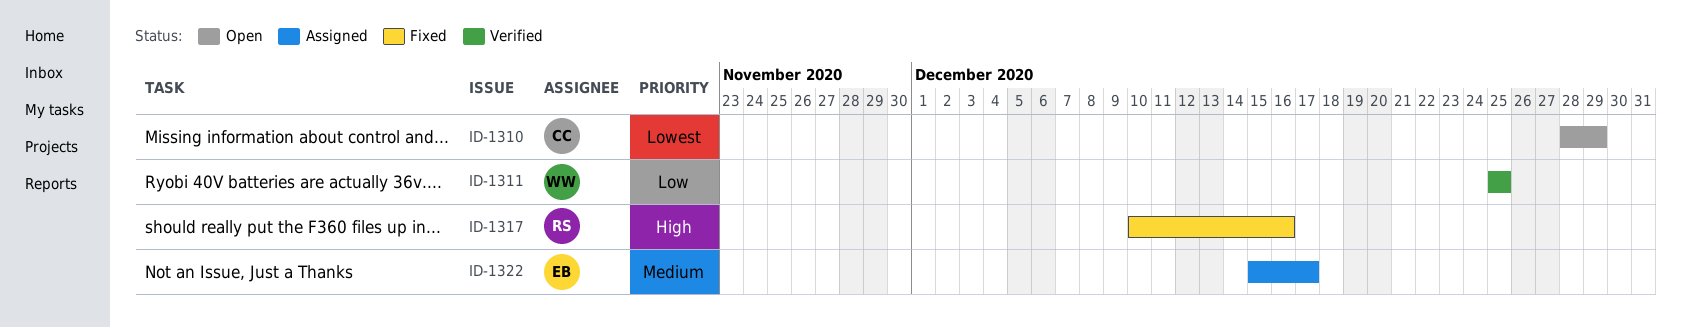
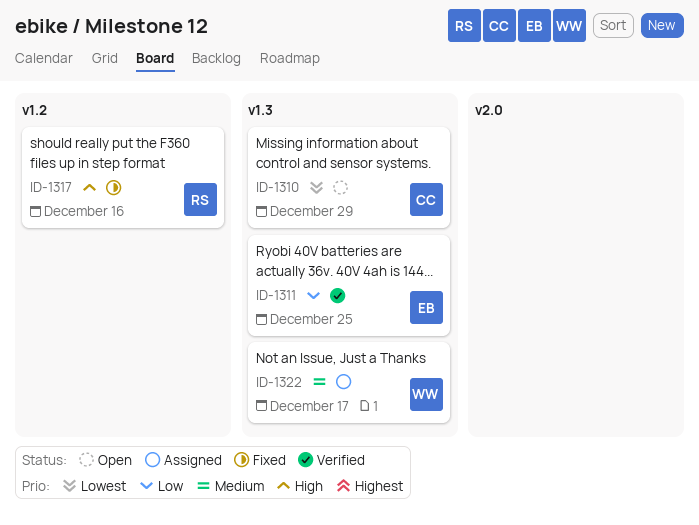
ID-1311, owner: WW -> EB
ID-1322, owner: EB -> WW

